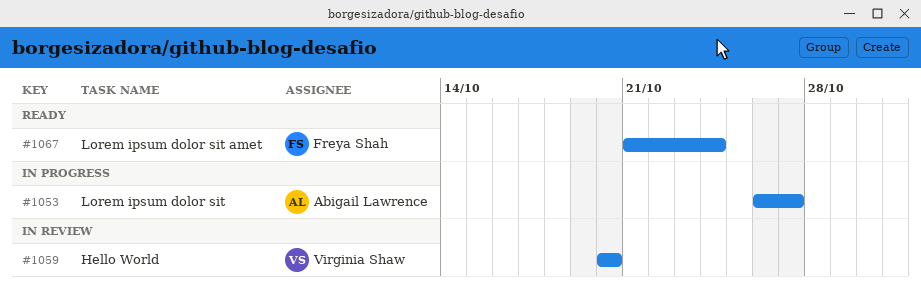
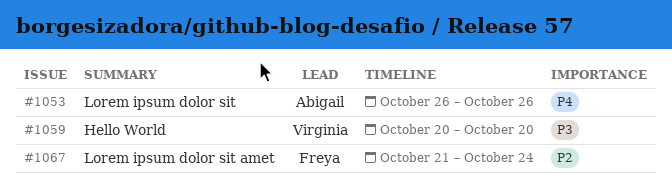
#1053, due: Oct 27 -> Oct 26

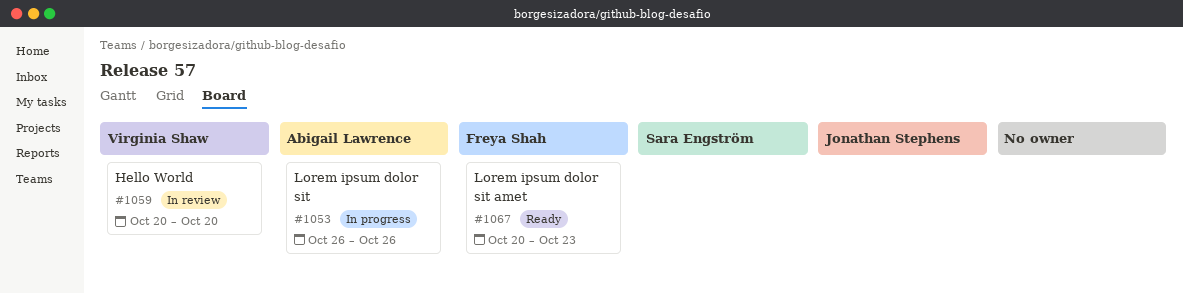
#1067, start: Oct 21 -> Oct 20
#1067, due: Oct 24 -> Oct 23

